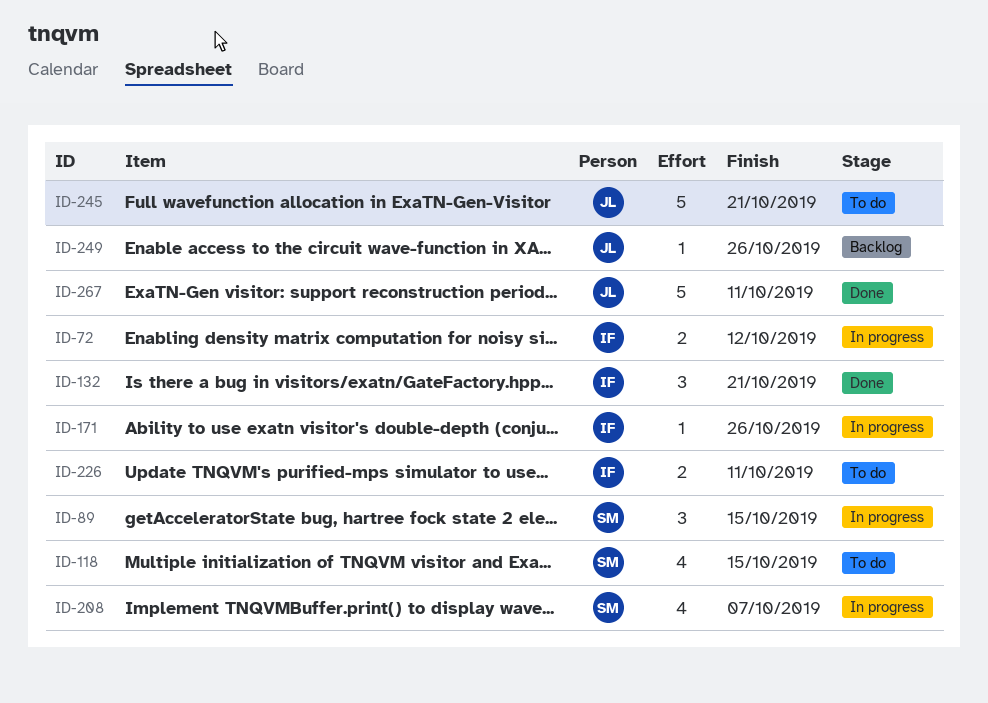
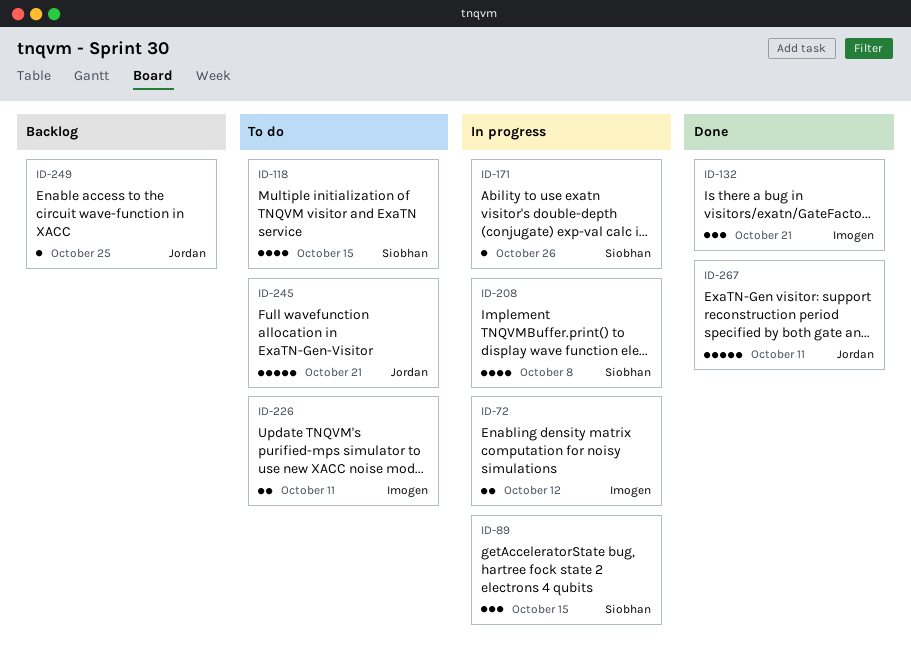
ID-171, owner: Imogen -> Siobhan
ID-208, due: Oct 7 -> Oct 8
ID-249, due: Oct 26 -> Oct 25

